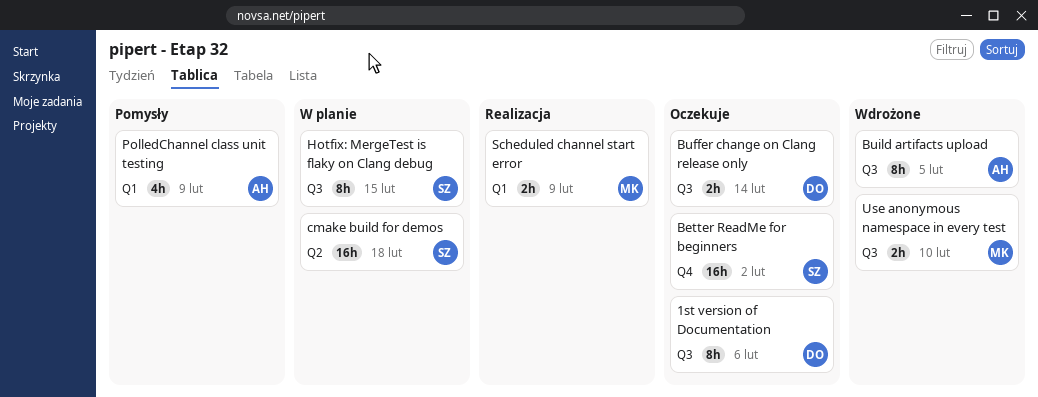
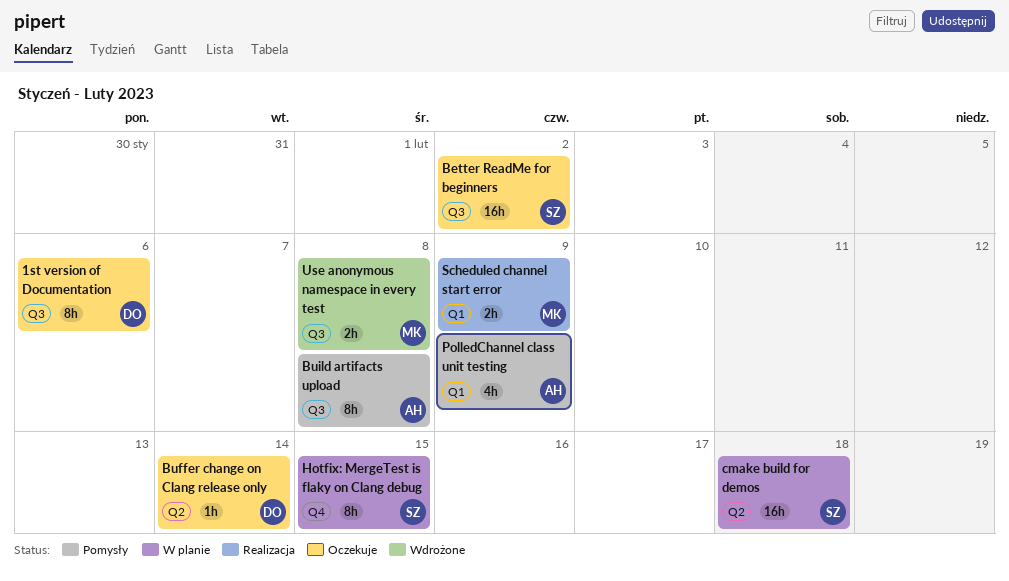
Better ReadMe for beginners, label: Q4 -> Q3
Buffer change on Clang release only, label: Q3 -> Q2
Buffer change on Clang release only, estimate: 2h -> 1h
Build artifacts upload, status: Wdrożone -> Pomysły
Build artifacts upload, due: Feb 5 -> Feb 8
Hotfix: MergeTest is flaky on Clang debug, label: Q3 -> Q4
Use anonymous namespace in every test, due: Feb 10 -> Feb 8

